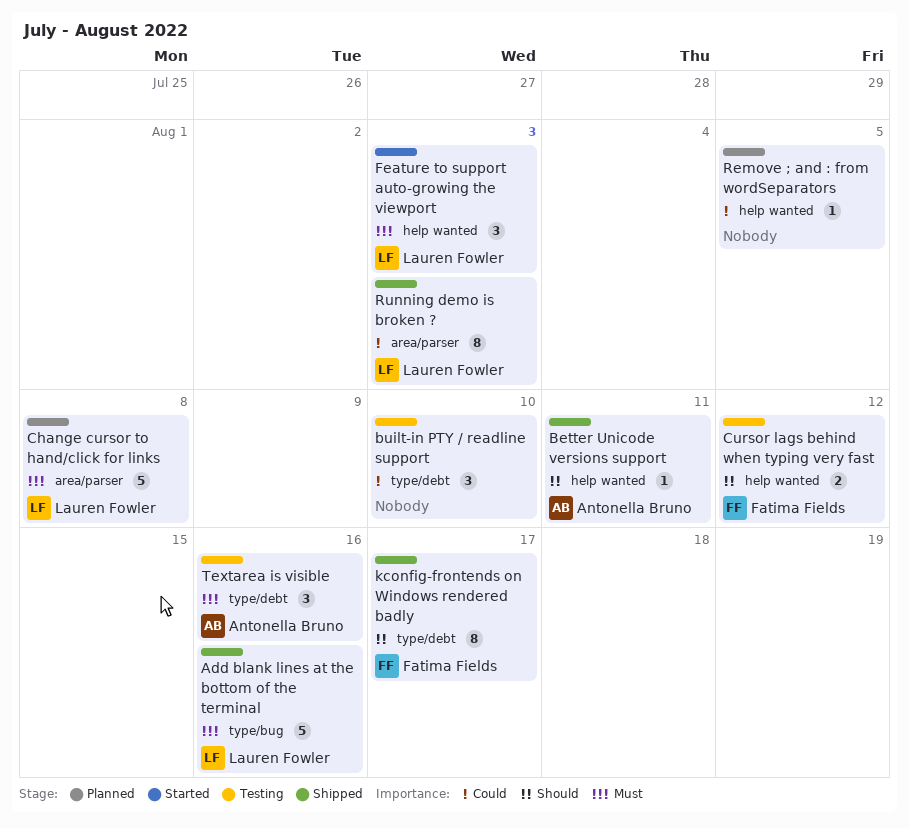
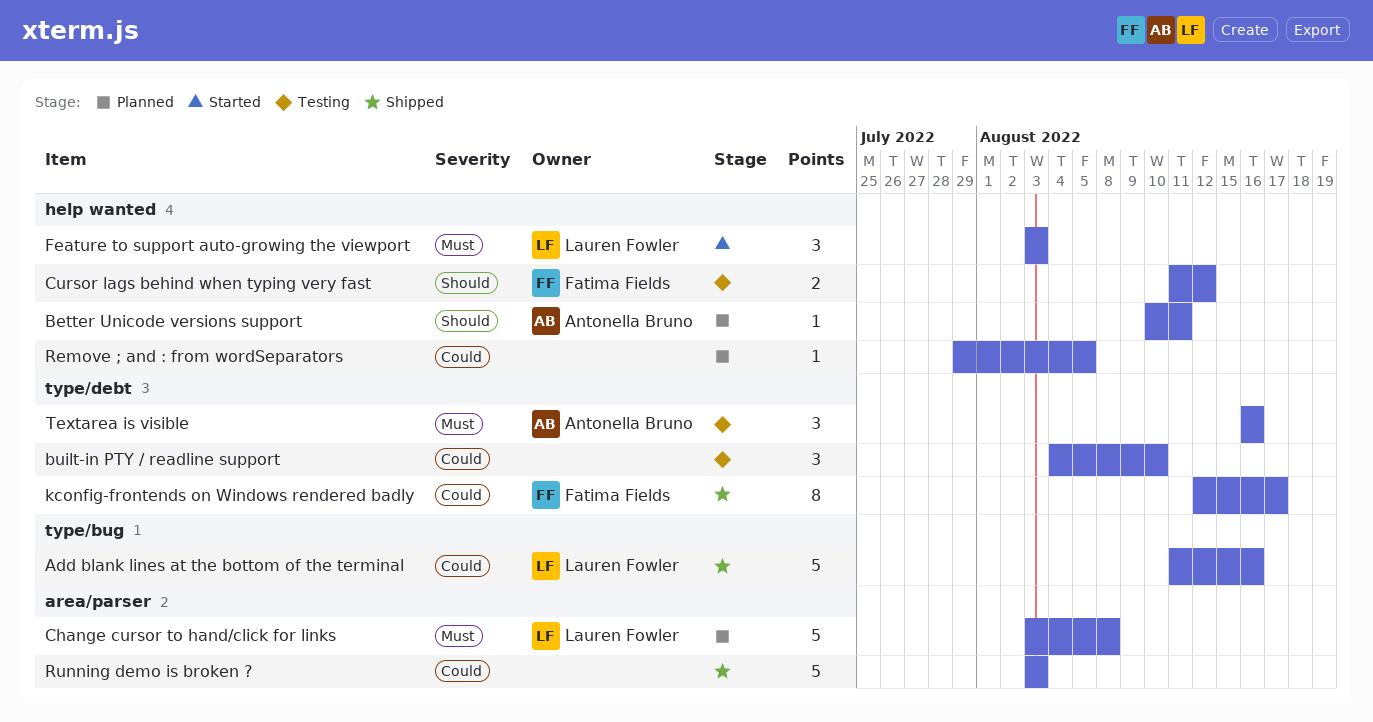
Add blank lines at the bottom of the terminal, priority: Must -> Could
Better Unicode versions support, status: Shipped -> Planned
kconfig-frontends on Windows rendered badly, priority: Should -> Could
Running demo is broken ?, owner: Lauren Fowler -> none
Running demo is broken ?, estimate: 8 -> 5

